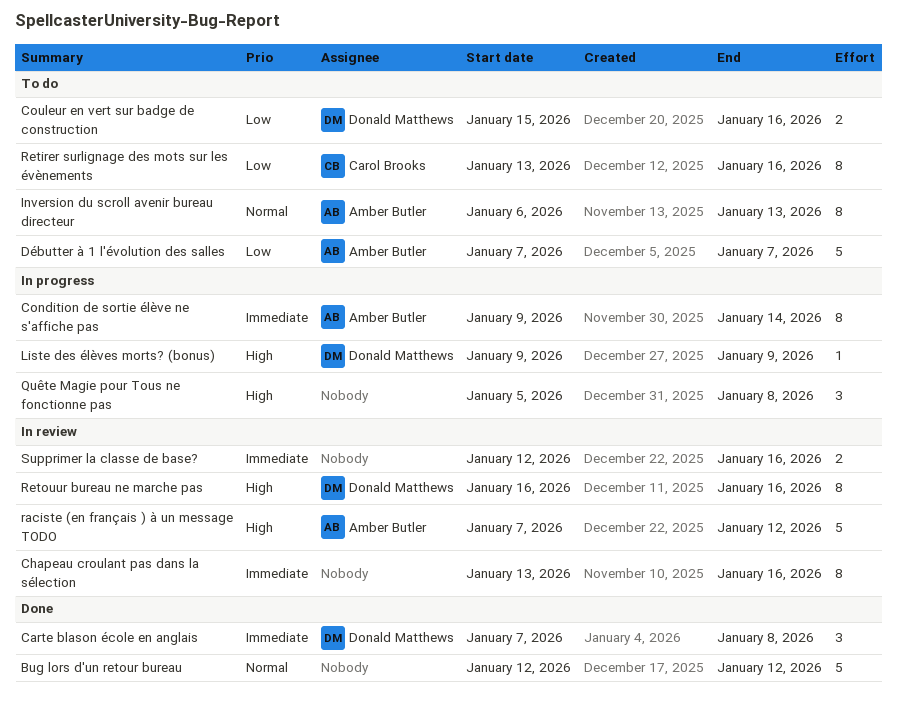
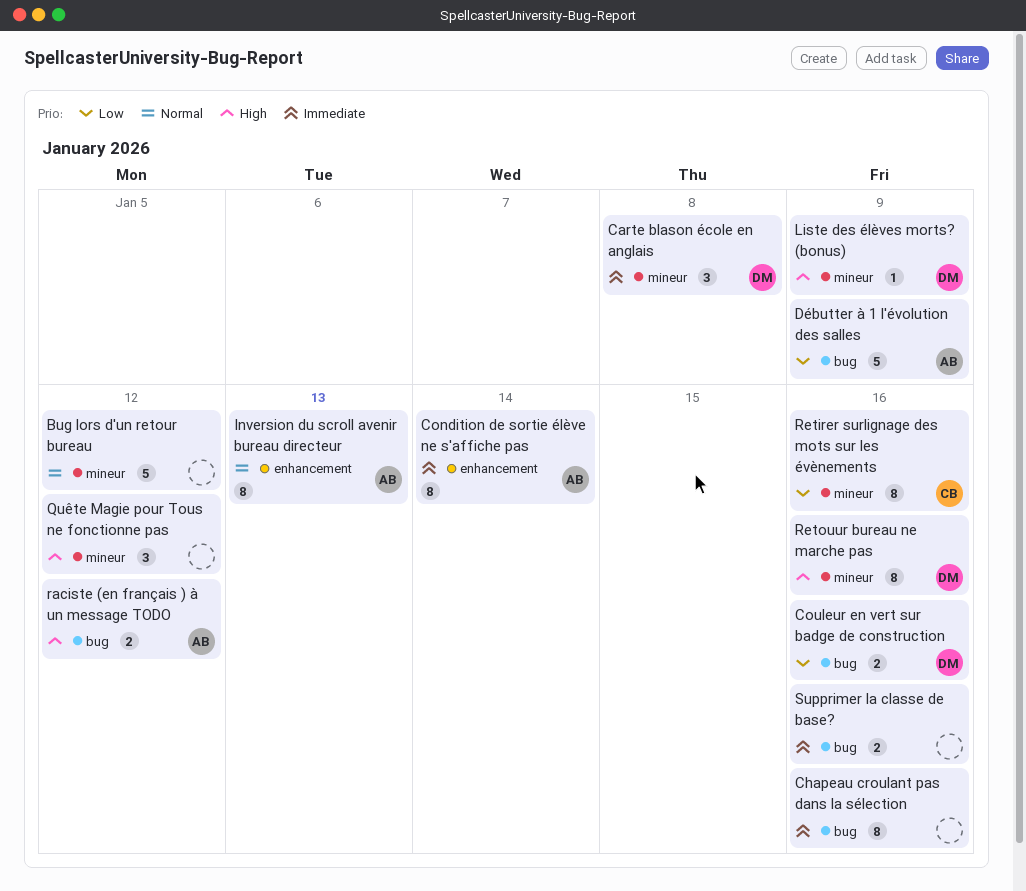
Débutter à 1 l'évolution des salles, due: Jan 7 -> Jan 9
Quête Magie pour Tous ne fonctionne pas, due: Jan 8 -> Jan 12
raciste (en français ) à un message TODO, estimate: 5 -> 2

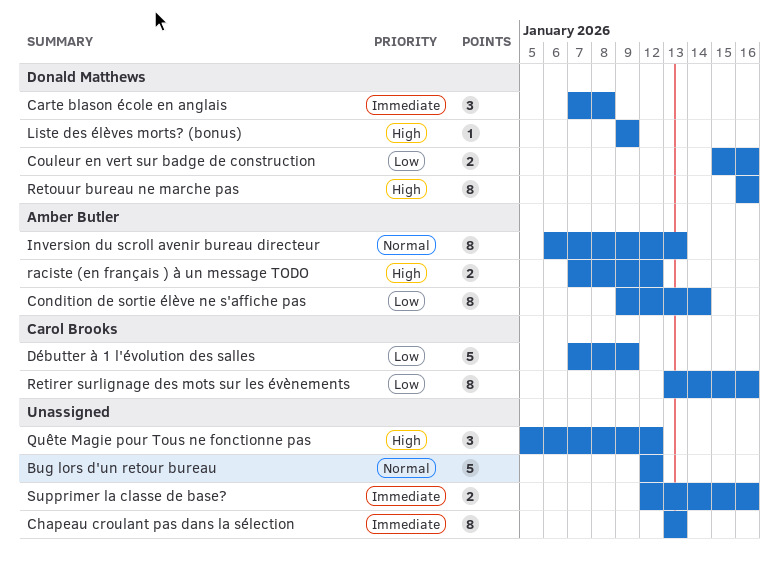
Chapeau croulant pas dans la sélection, due: Jan 16 -> Jan 13
Condition de sortie élève ne s'affiche pas, priority: Immediate -> Low
Débutter à 1 l'évolution des salles, owner: Amber Butler -> Carol Brooks

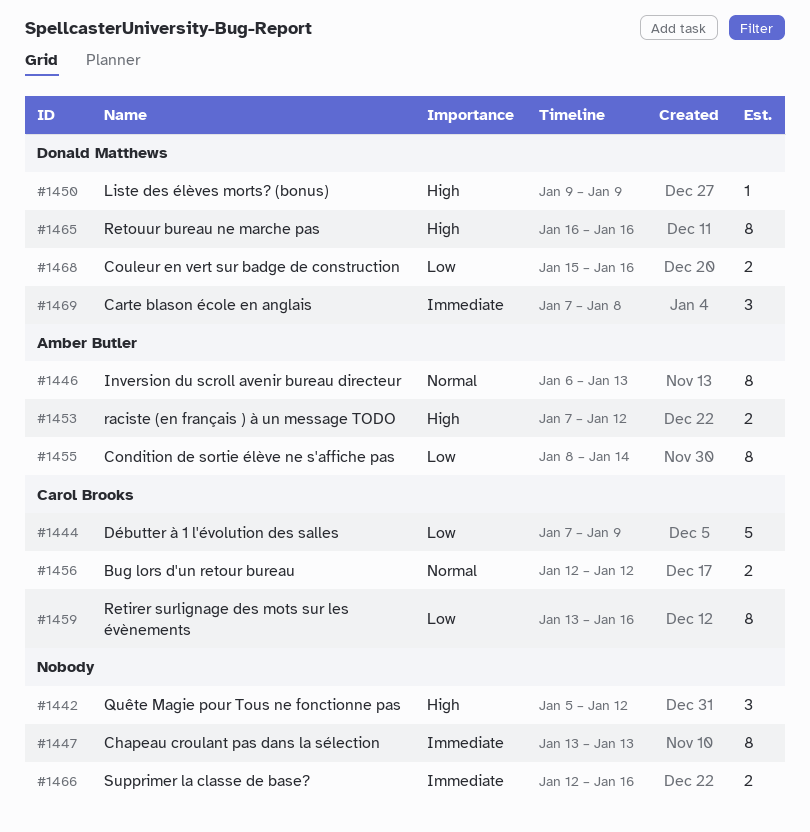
Bug lors d'un retour bureau, owner: none -> Carol Brooks
Bug lors d'un retour bureau, estimate: 5 -> 2
Condition de sortie élève ne s'affiche pas, start: Jan 9 -> Jan 8

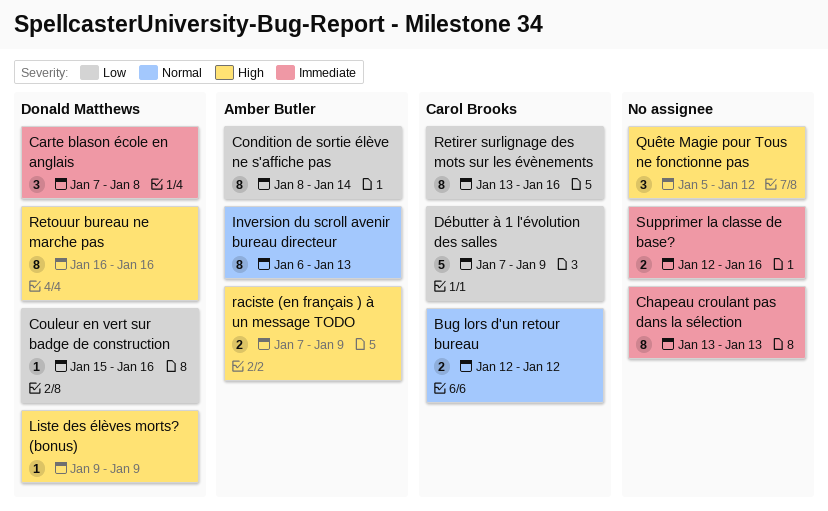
Couleur en vert sur badge de construction, estimate: 2 -> 1
raciste (en français ) à un message TODO, due: Jan 12 -> Jan 9

